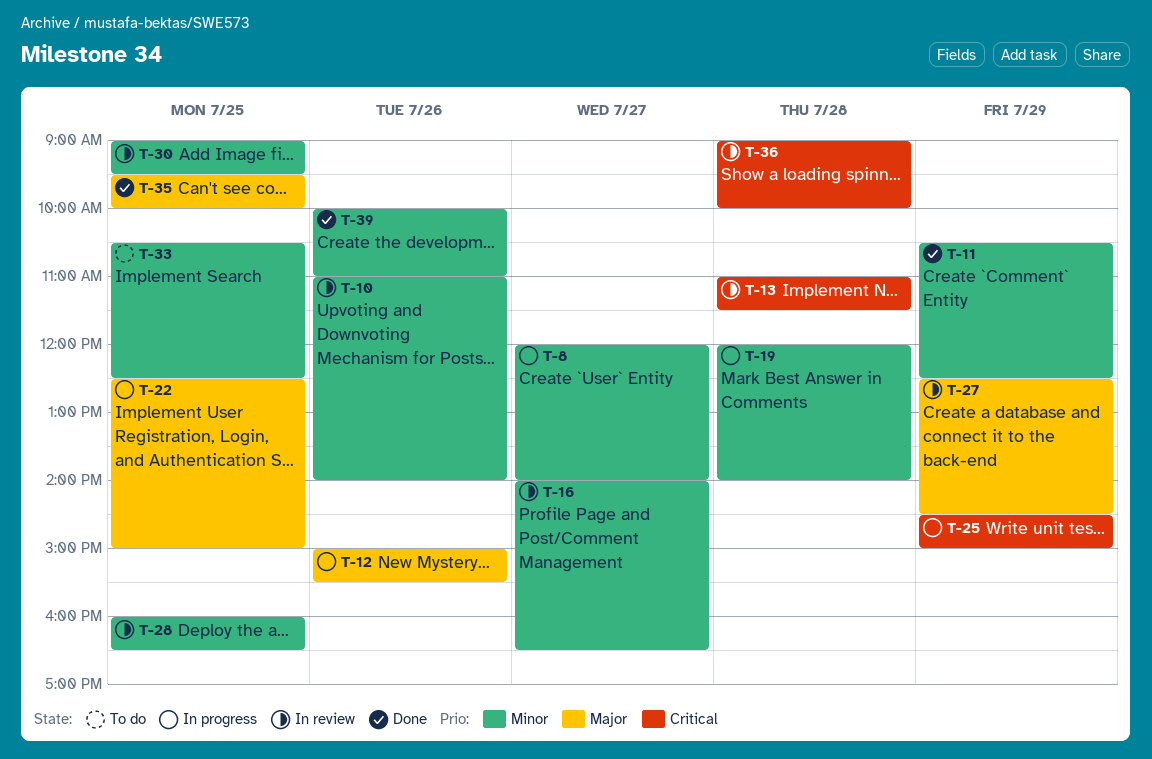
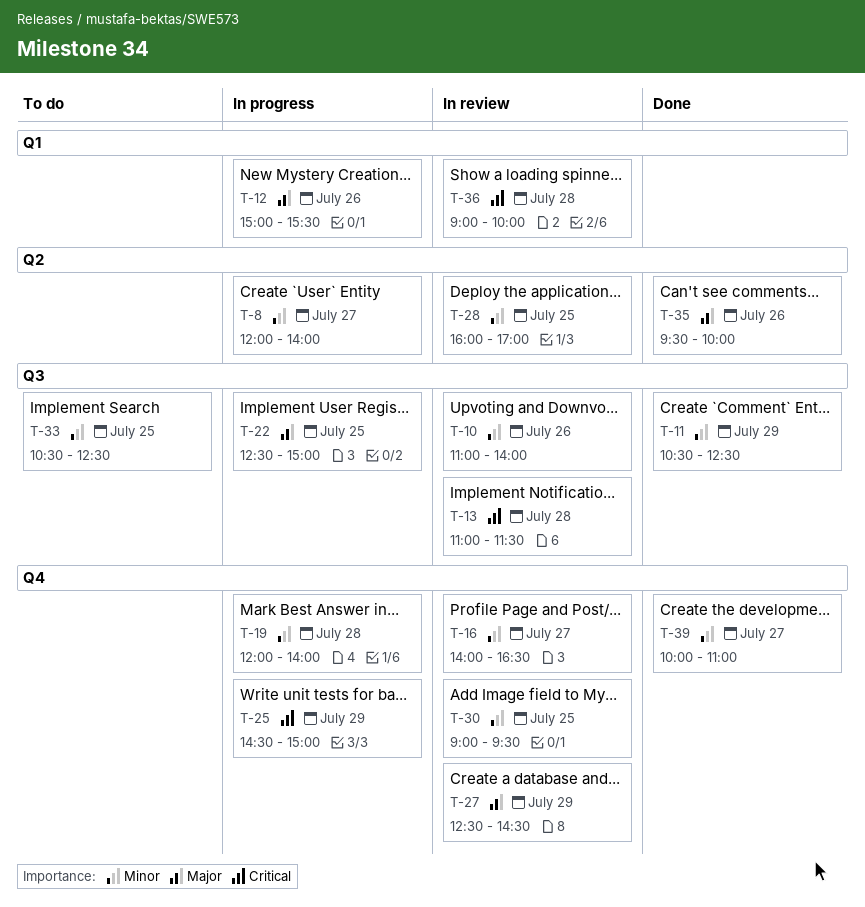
T-28, ends: 16:30 -> 17:00
T-35, day: Jul 25 -> Jul 26
T-39, day: Jul 26 -> Jul 27

